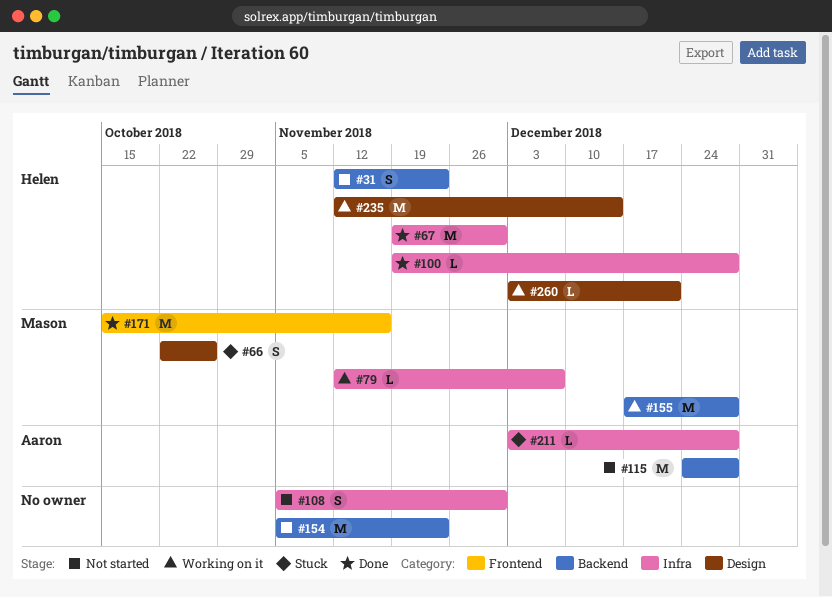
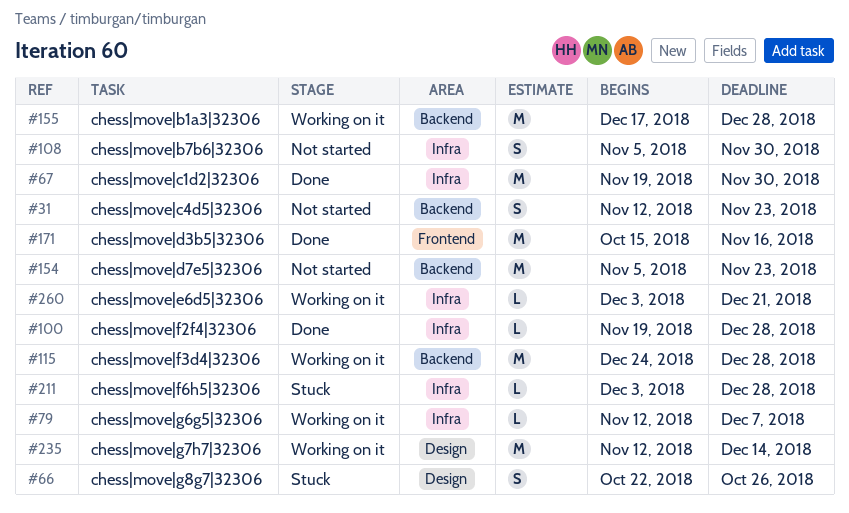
#115, status: Not started -> Working on it
#260, label: Design -> Infra

